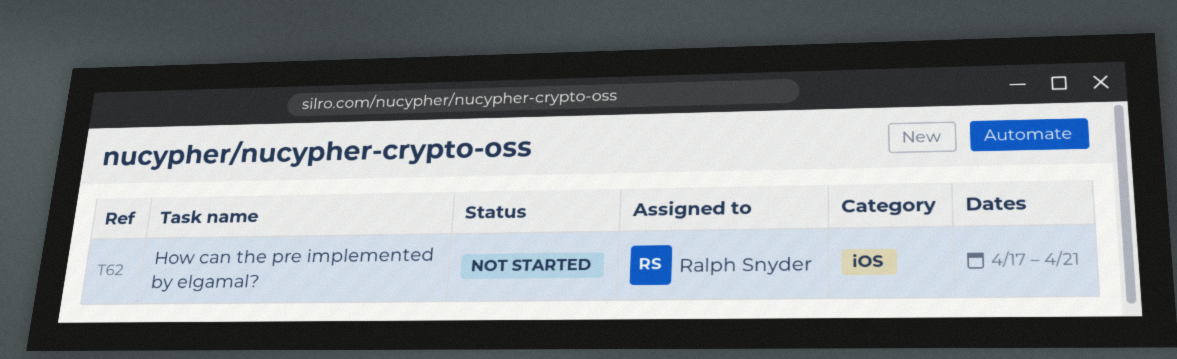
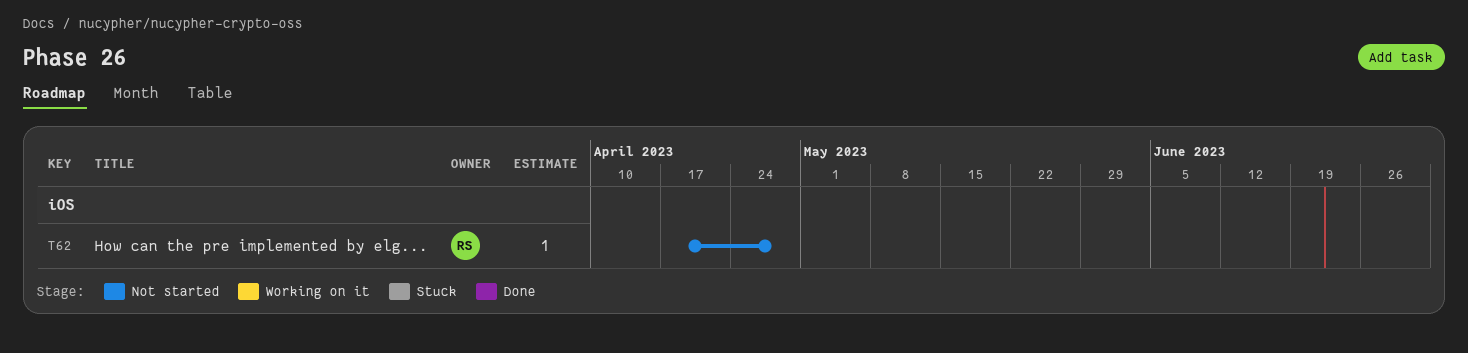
T62, due: Apr 21 -> Apr 28

